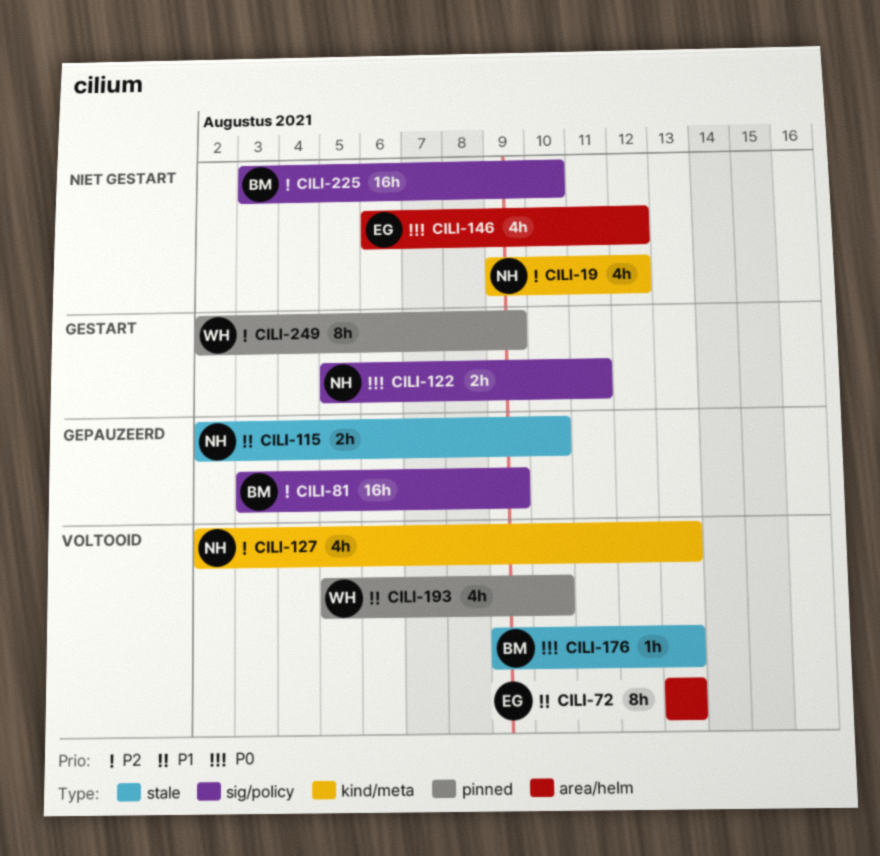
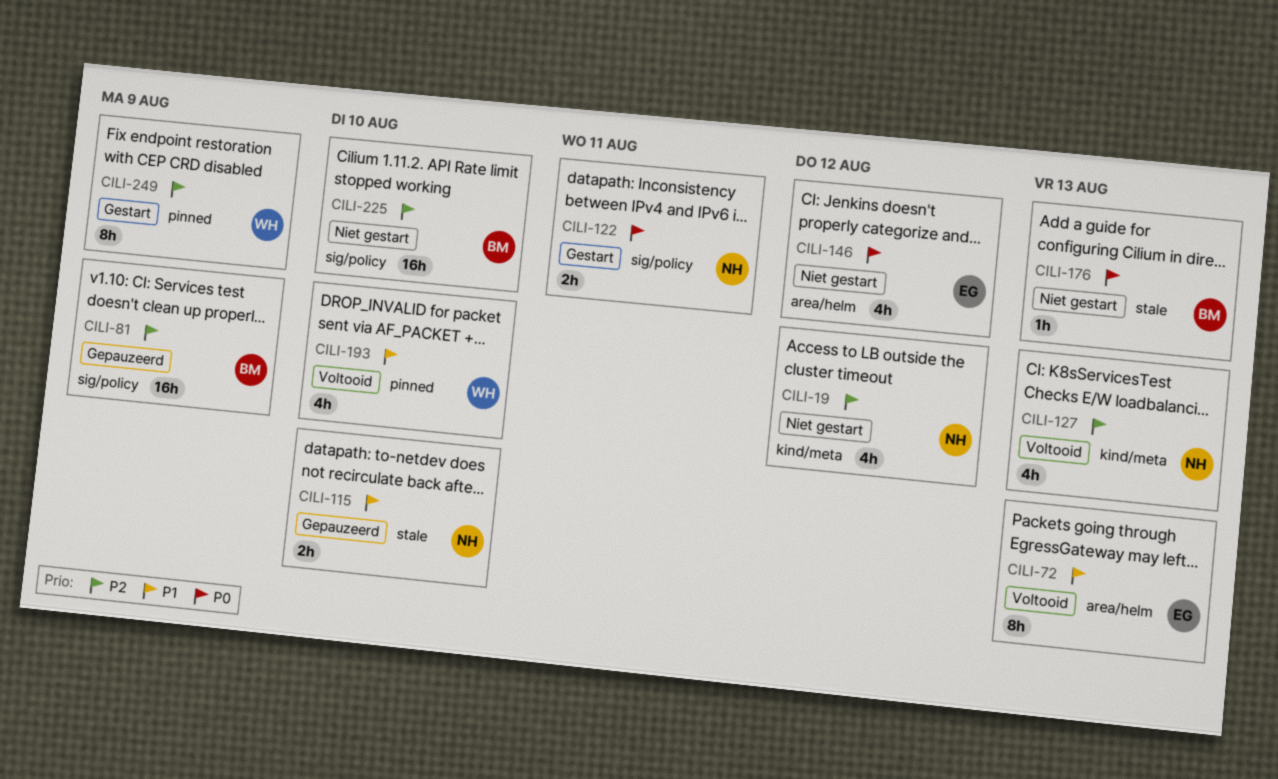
CILI-176, status: Voltooid -> Niet gestart

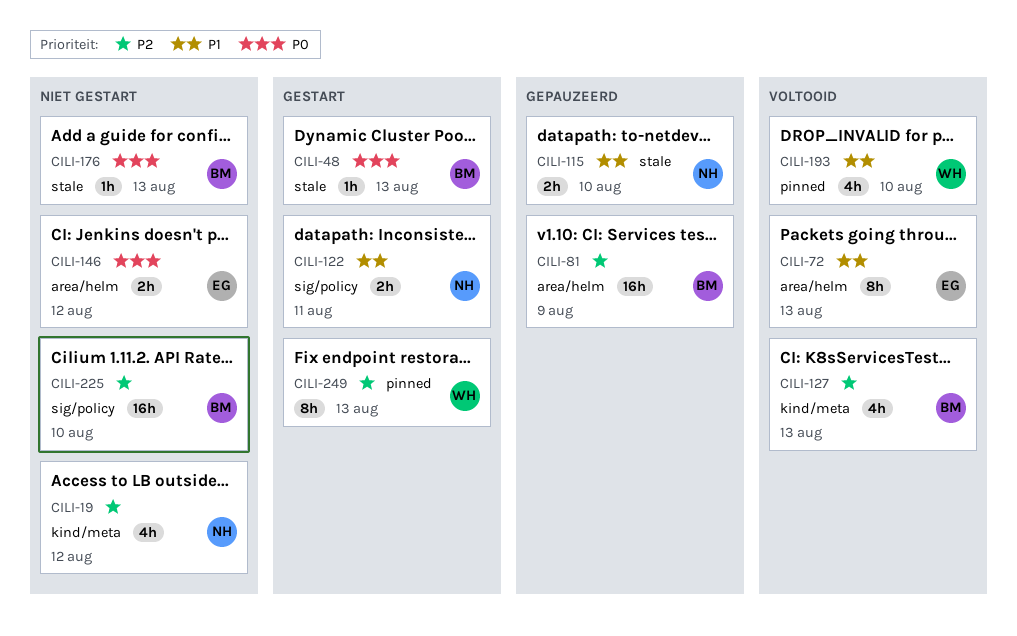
CILI-48: none -> present
CILI-81, label: sig/policy -> area/helm
CILI-122, priority: P0 -> P1
CILI-127, owner: NH -> BM
CILI-146, estimate: 4h -> 2h
CILI-249, due: Aug 9 -> Aug 13

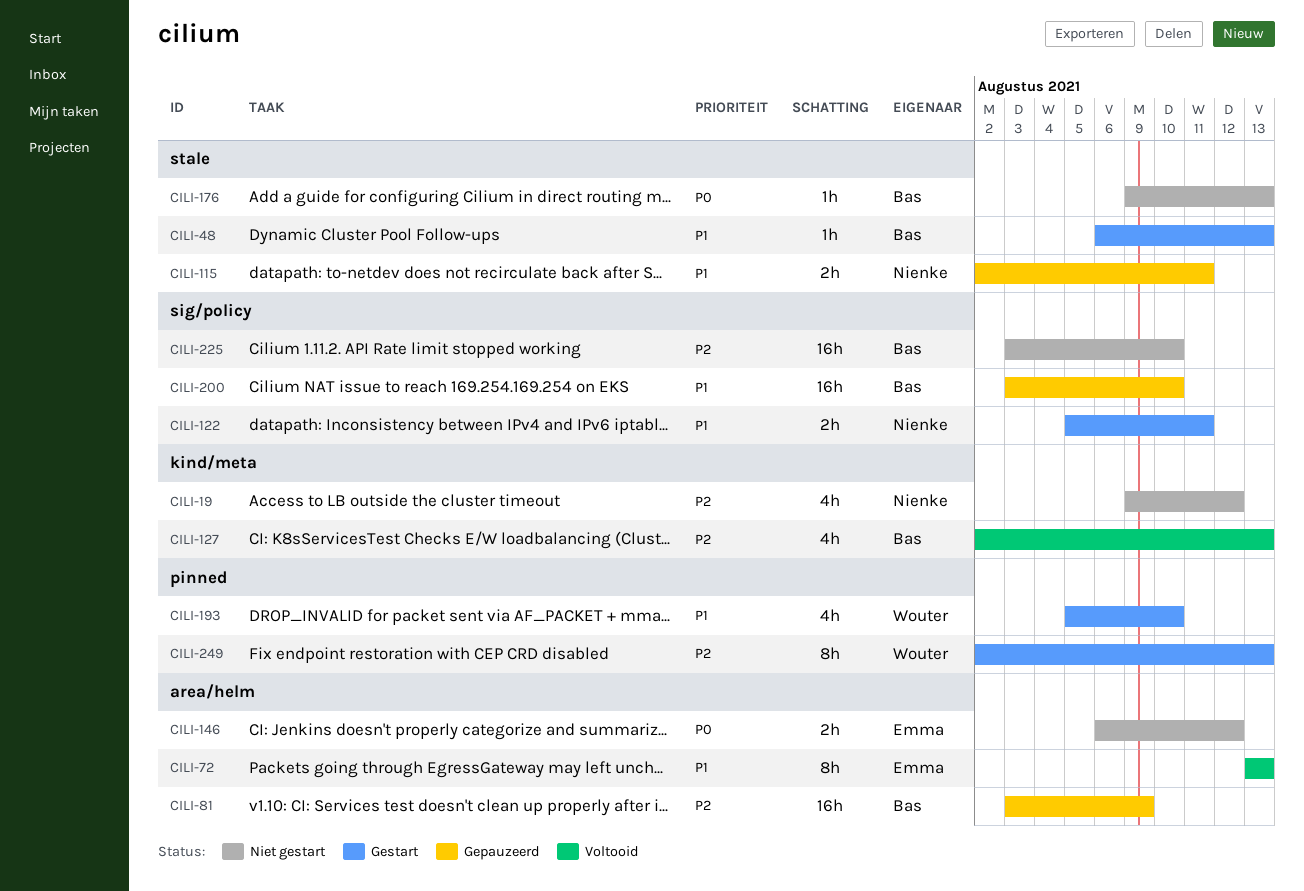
CILI-48, priority: P0 -> P1
CILI-115, due: Aug 10 -> Aug 11
CILI-193, status: Voltooid -> Gestart
CILI-200: none -> present

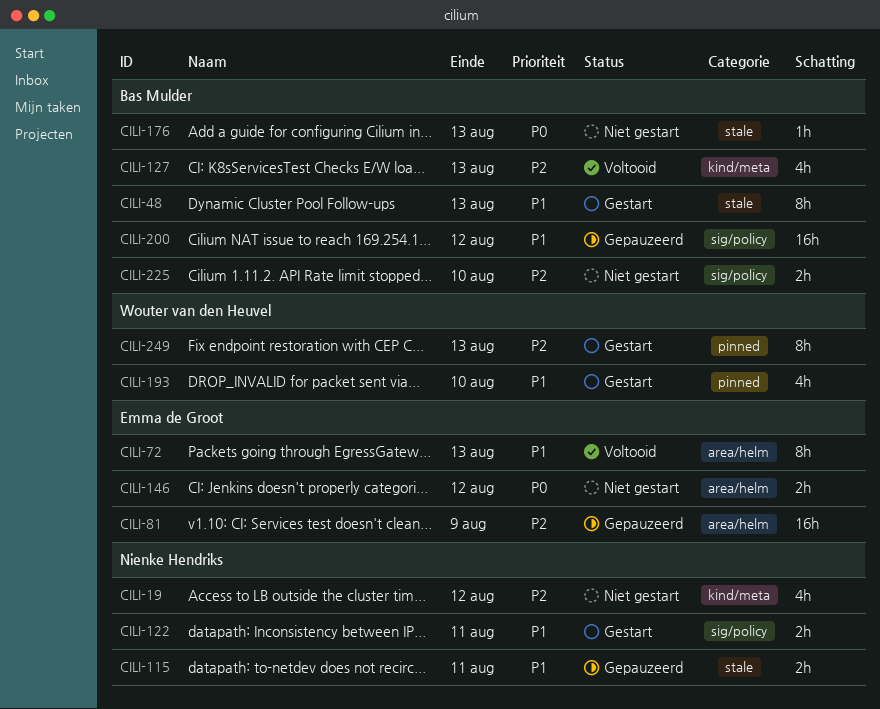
CILI-48, estimate: 1h -> 8h
CILI-81, owner: Bas Mulder -> Emma de Groot
CILI-200, due: Aug 10 -> Aug 12
CILI-225, estimate: 16h -> 2h

